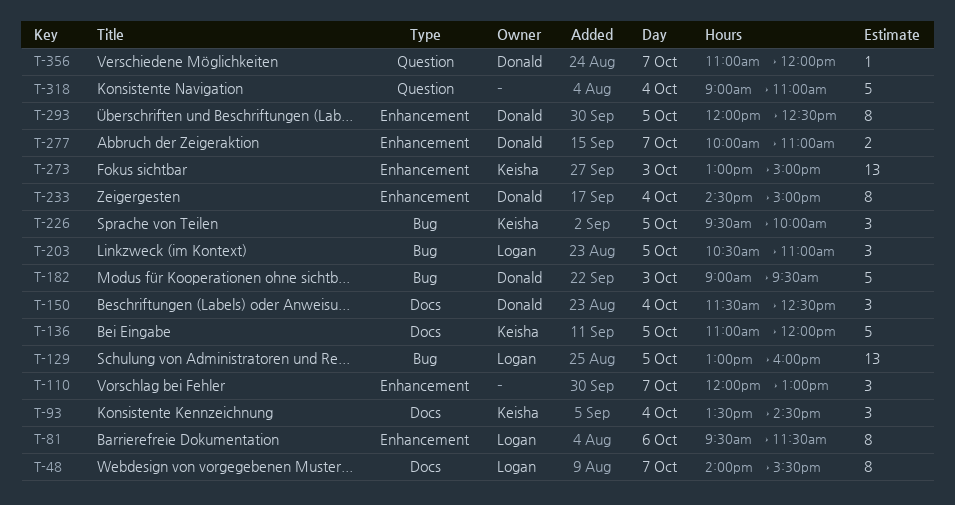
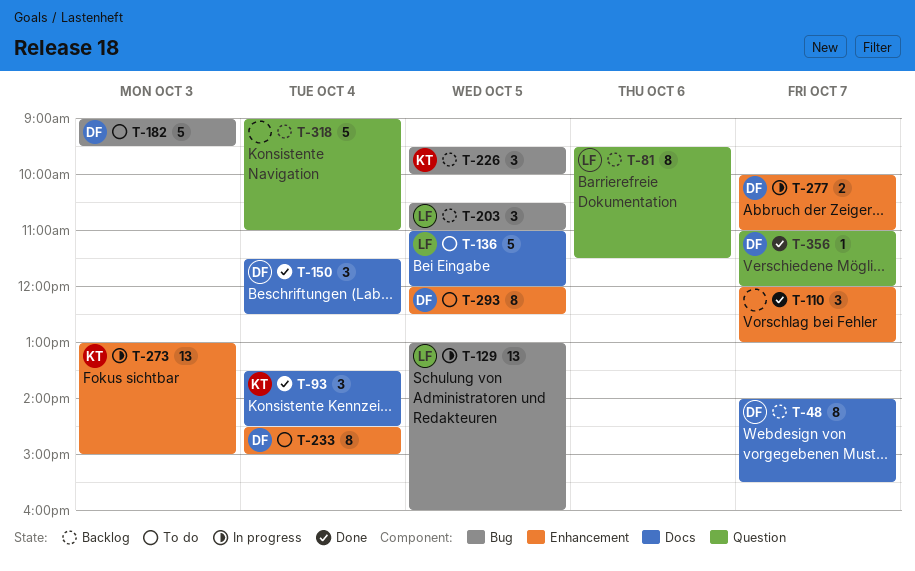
T-48, owner: Logan -> Donald
T-81, label: Enhancement -> Question
T-136, owner: Keisha -> Logan

